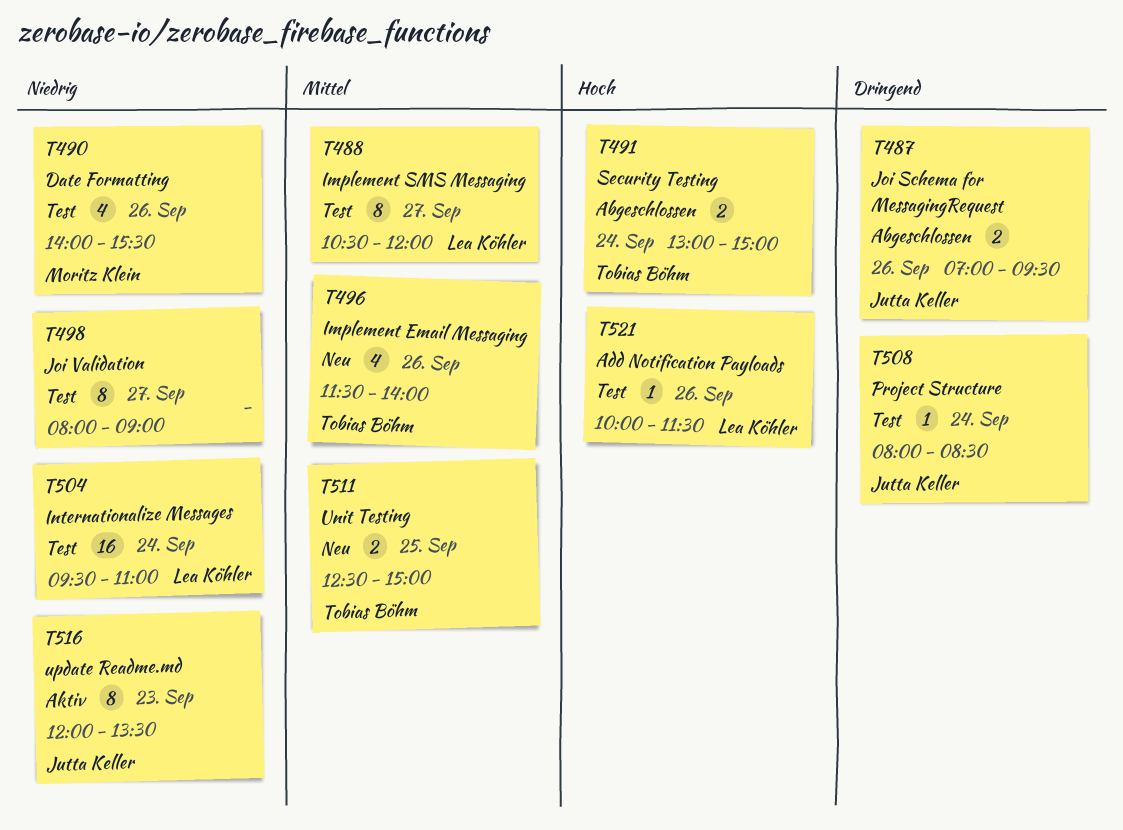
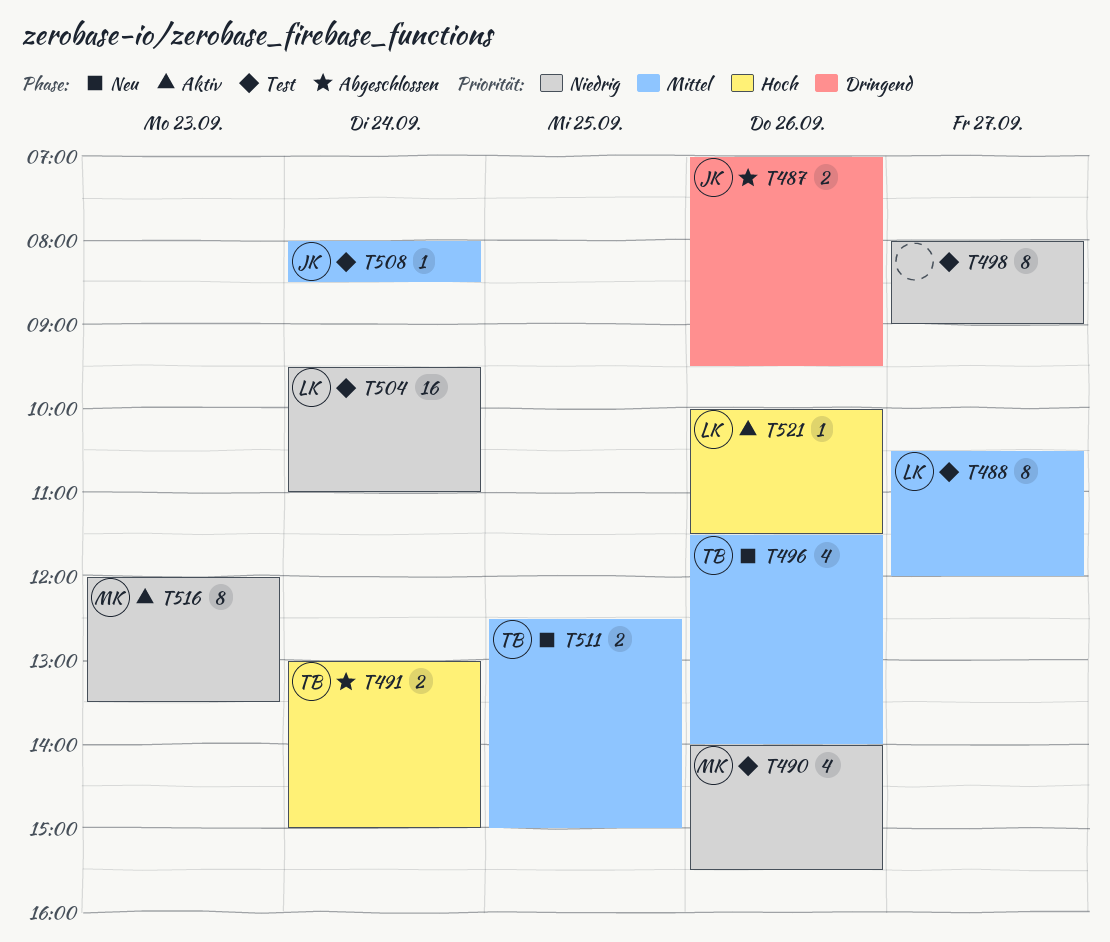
T508, priority: Dringend -> Mittel
T516, owner: Jutta Keller -> Moritz Klein
T521, status: Test -> Aktiv

